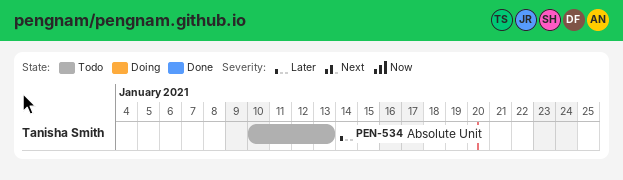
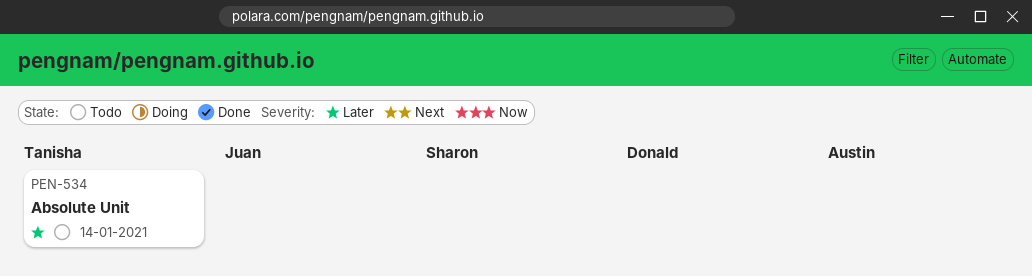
PEN-534, due: Jan 13 -> Jan 14

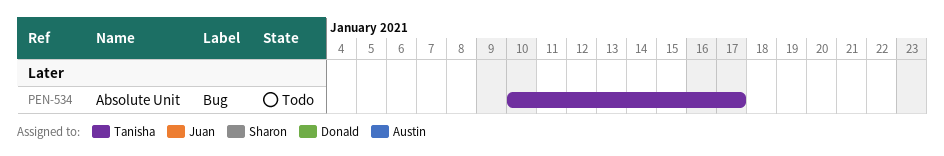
PEN-534, due: Jan 14 -> Jan 17

